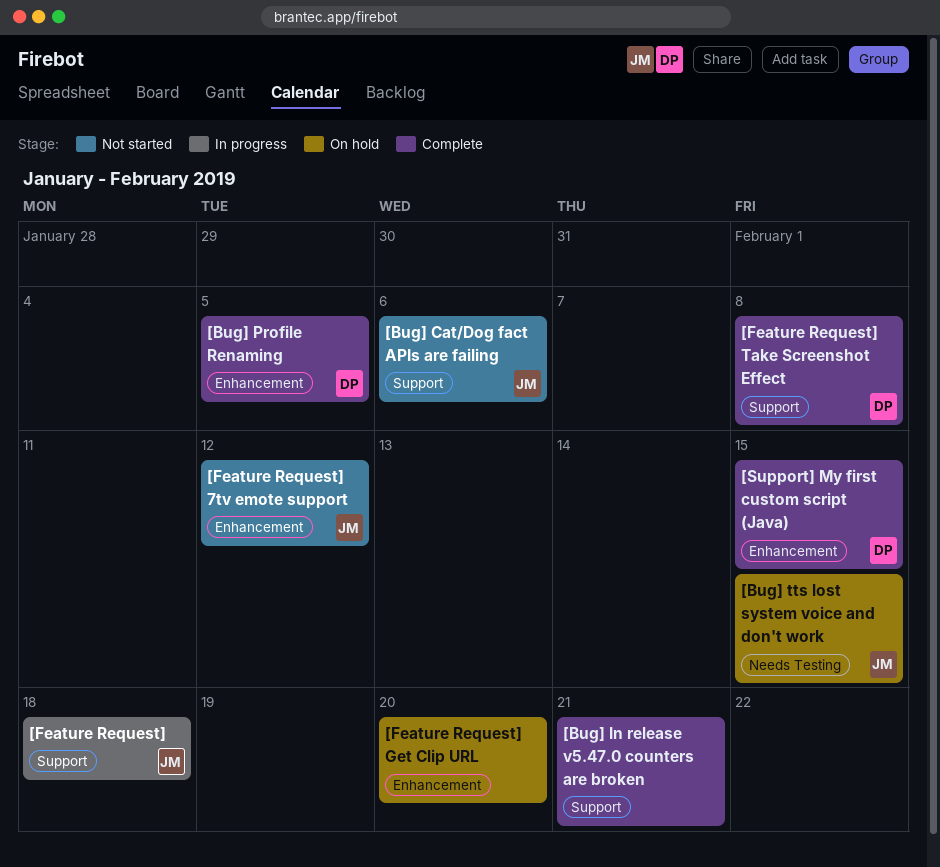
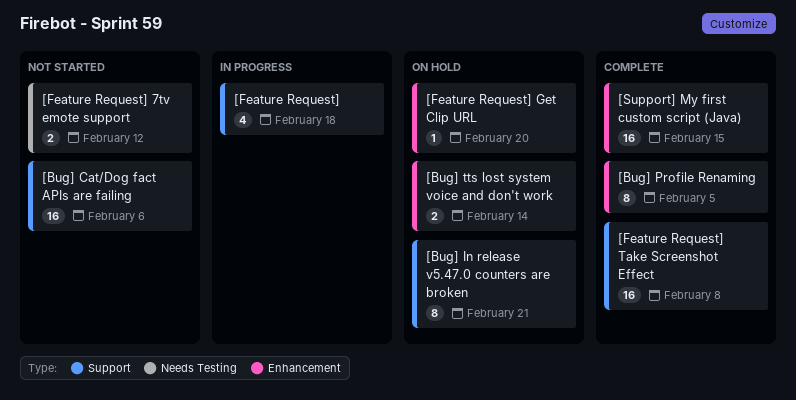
[Bug] In release v5.47.0 counters are broken, status: Complete -> On hold
[Bug] tts lost system voice and don't work, label: Needs Testing -> Enhancement
[Bug] tts lost system voice and don't work, due: Feb 15 -> Feb 14
[Feature Request] 7tv emote support, label: Enhancement -> Needs Testing

